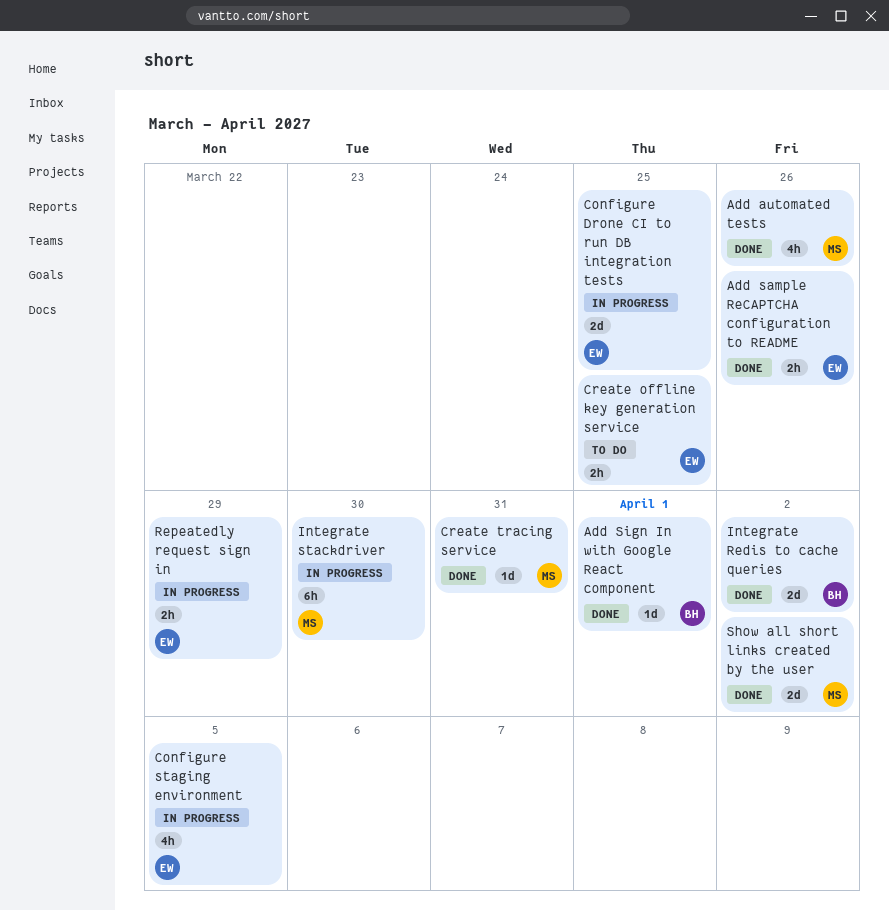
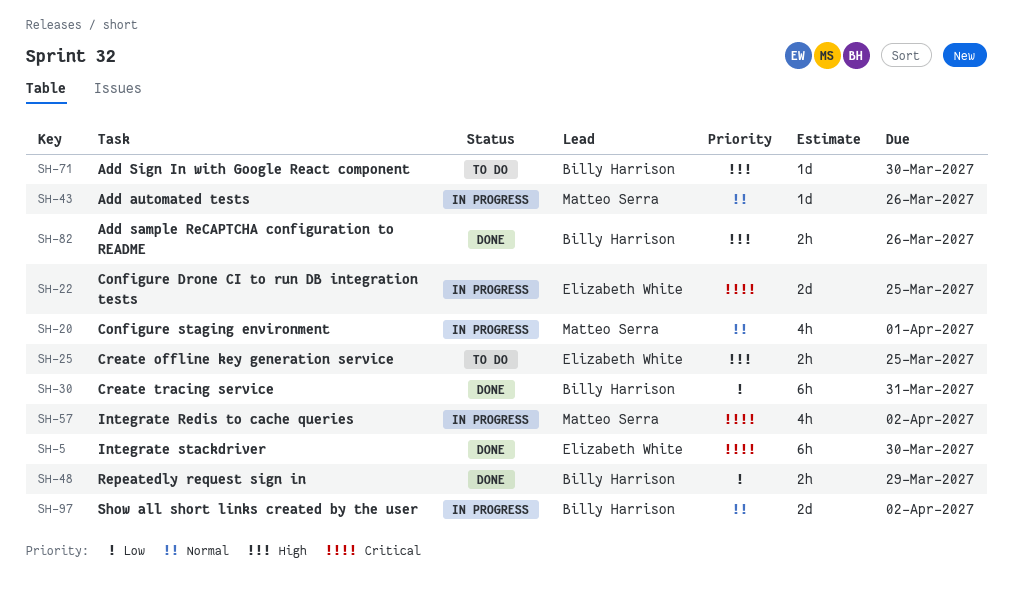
Add automated tests, status: Done -> In progress
Add automated tests, estimate: 4h -> 1d
Add sample ReCAPTCHA configuration to README, owner: Elizabeth White -> Billy Harrison
Add Sign In with Google React component, status: Done -> To do
Add Sign In with Google React component, due: Apr 1 -> Mar 30
Configure staging environment, owner: Elizabeth White -> Matteo Serra
Configure staging environment, due: Apr 5 -> Apr 1
Create tracing service, owner: Matteo Serra -> Billy Harrison
Create tracing service, estimate: 1d -> 6h
Integrate Redis to cache queries, status: Done -> In progress
Integrate Redis to cache queries, owner: Billy Harrison -> Matteo Serra
Integrate Redis to cache queries, estimate: 2d -> 4h
Integrate stackdriver, status: In progress -> Done
Integrate stackdriver, owner: Matteo Serra -> Elizabeth White
Repeatedly request sign in, status: In progress -> Done
Repeatedly request sign in, owner: Elizabeth White -> Billy Harrison
Show all short links created by the user, status: Done -> In progress
Show all short links created by the user, owner: Matteo Serra -> Billy Harrison

